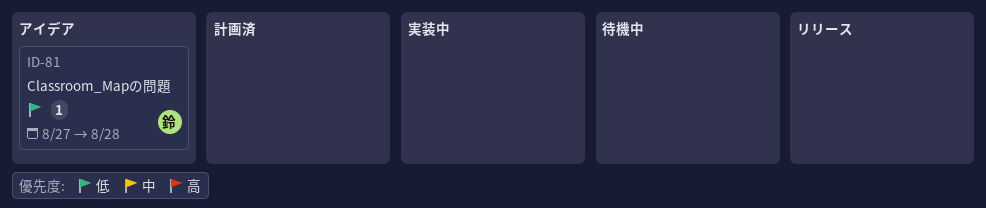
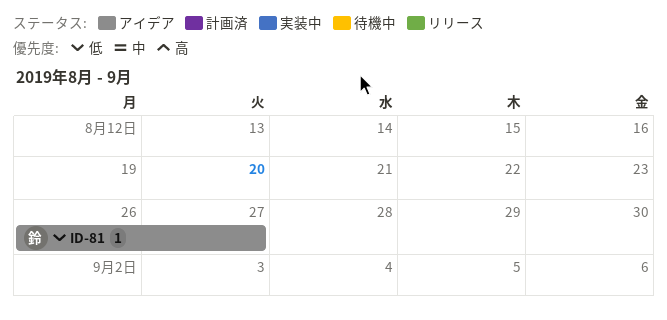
ID-81, start: Aug 27 -> Aug 26
ID-81, due: Aug 28 -> Aug 27

